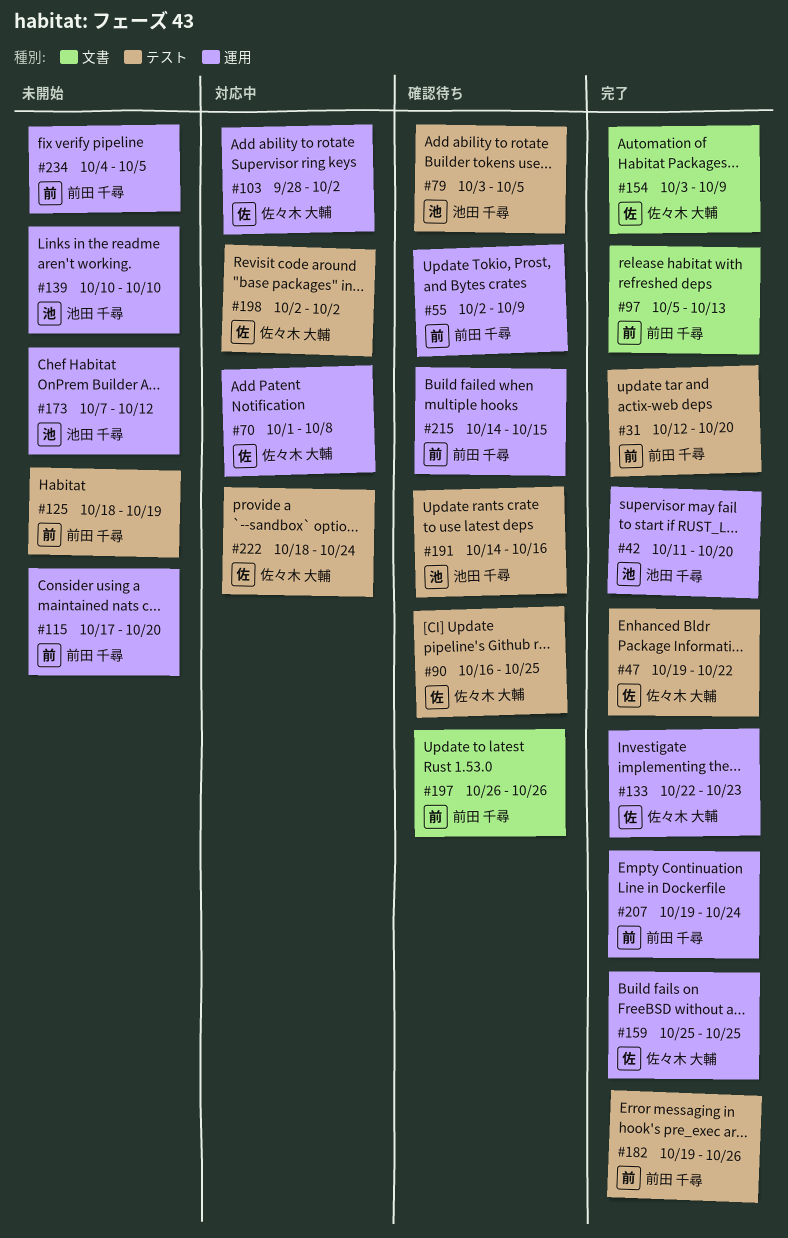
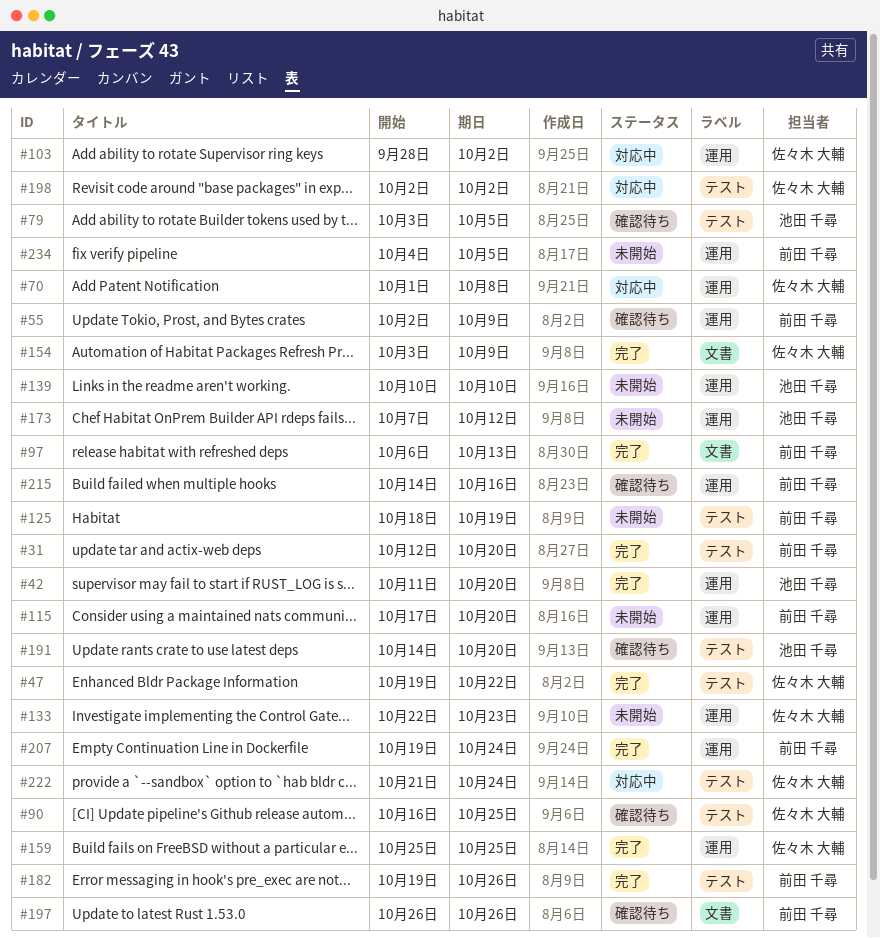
#97, start: Oct 5 -> Oct 6
#133, status: 完了 -> 未開始
#191, due: Oct 16 -> Oct 20
#215, due: Oct 15 -> Oct 16
#222, start: Oct 18 -> Oct 21

